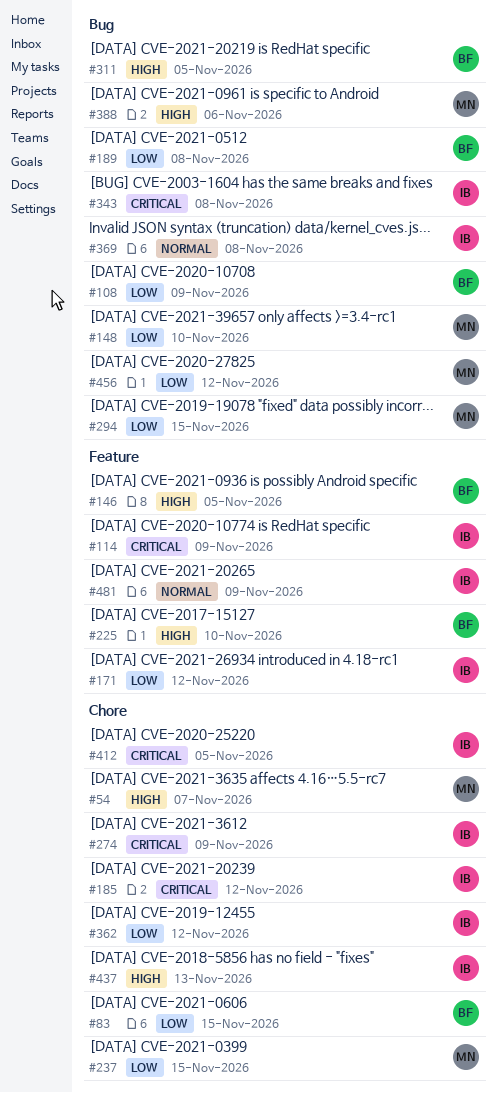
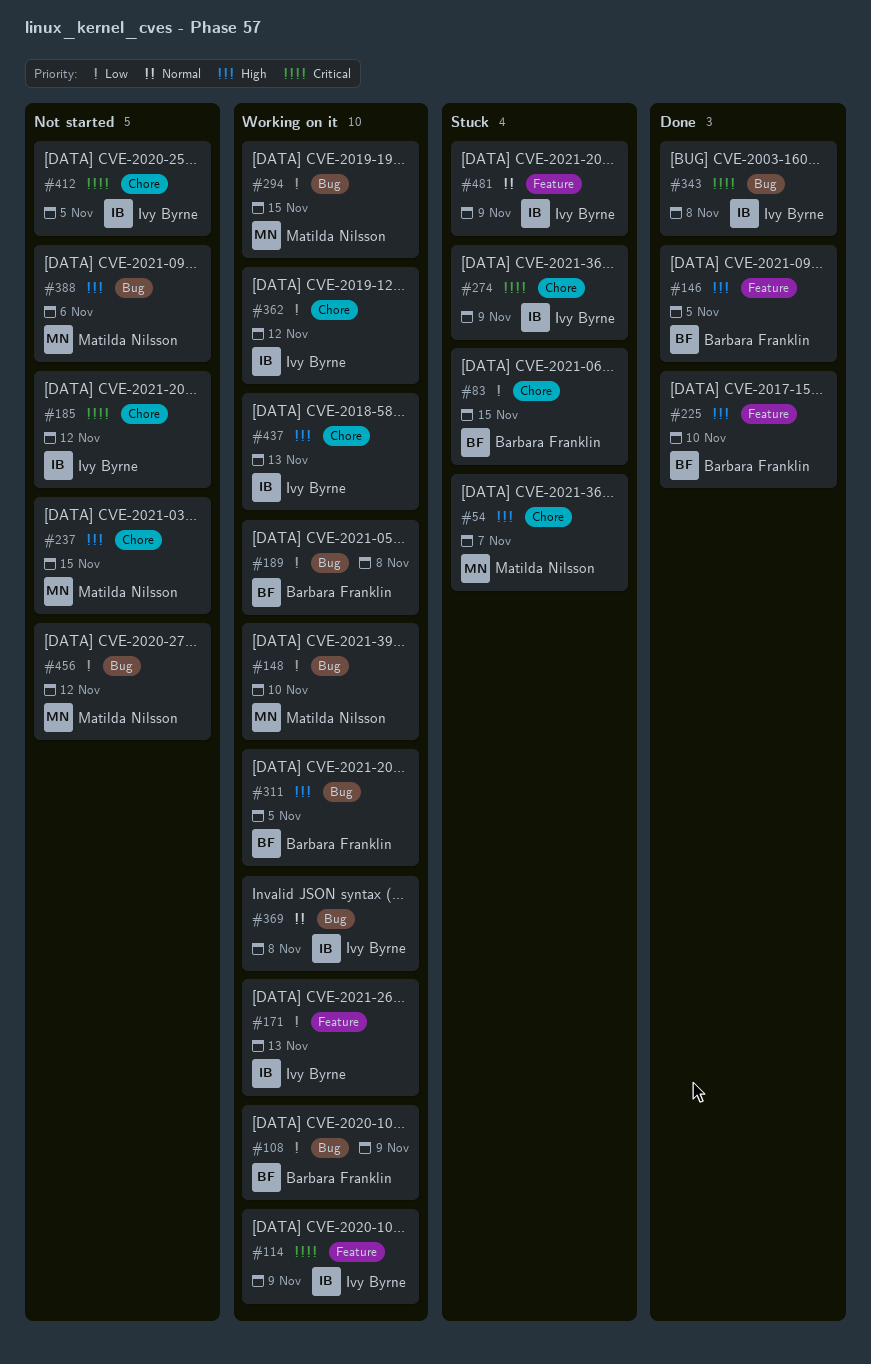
#171, due: Nov 12 -> Nov 13
#237, priority: Low -> High

